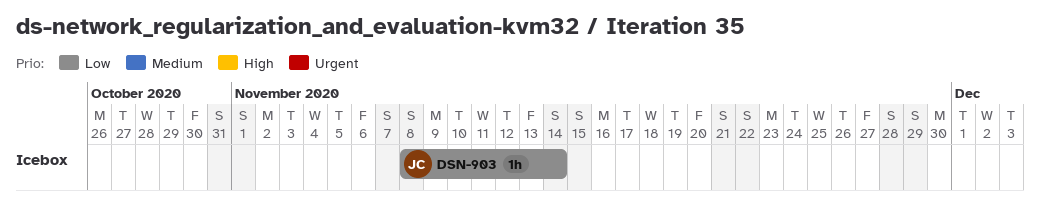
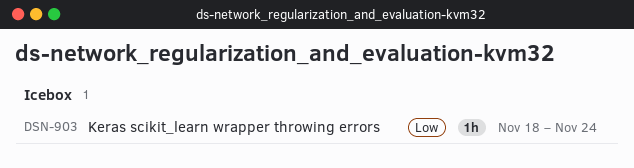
DSN-903, start: Nov 8 -> Nov 18
DSN-903, due: Nov 14 -> Nov 24

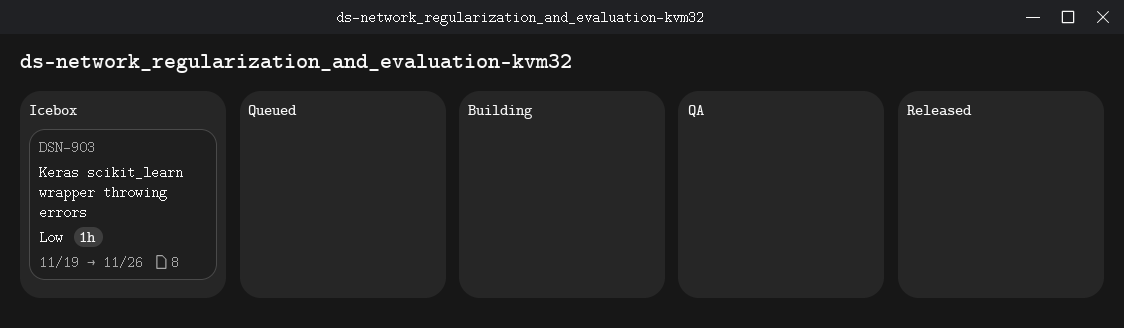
DSN-903, start: Nov 18 -> Nov 19
DSN-903, due: Nov 24 -> Nov 26

